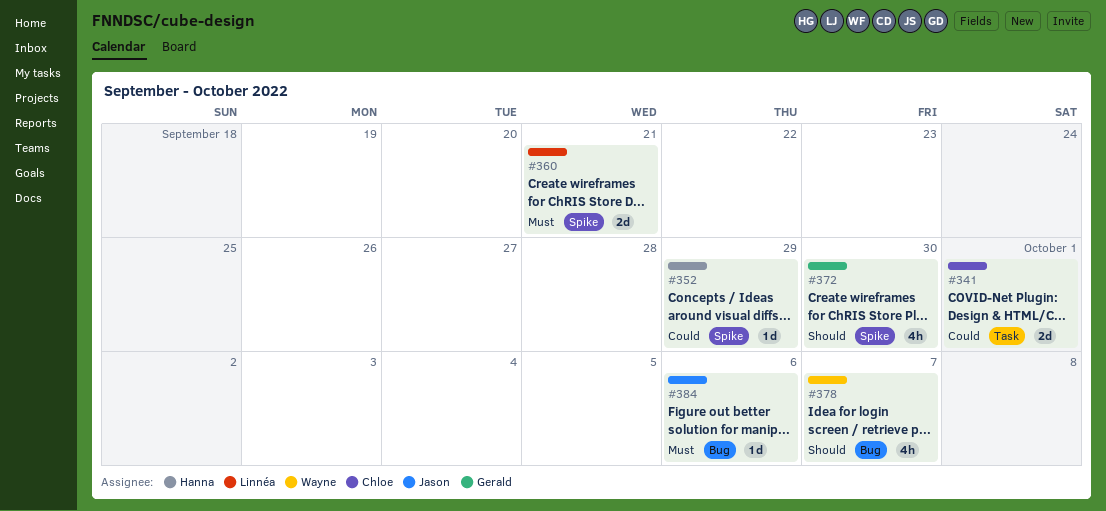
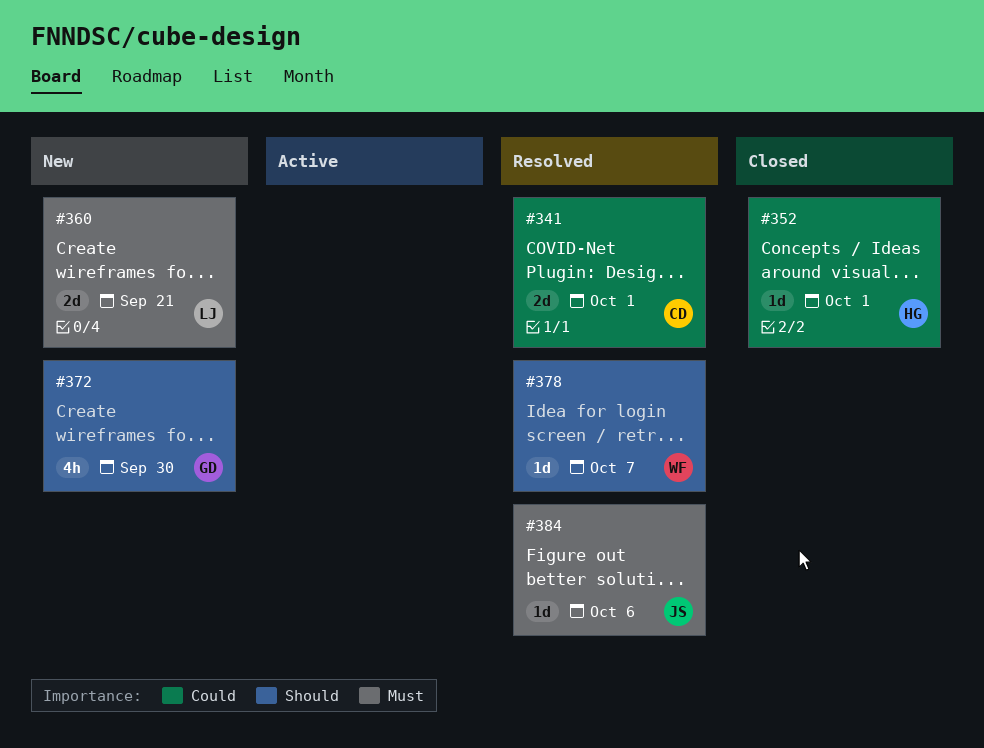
#352, due: Sep 29 -> Oct 1
#378, estimate: 4h -> 1d

